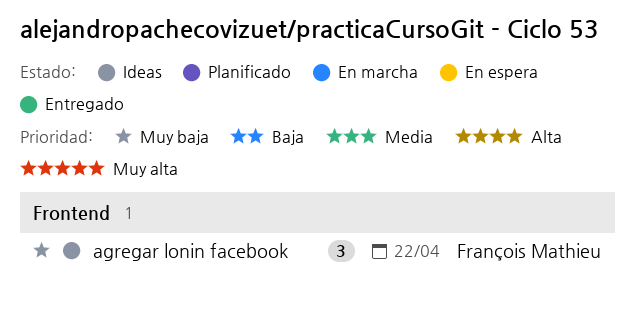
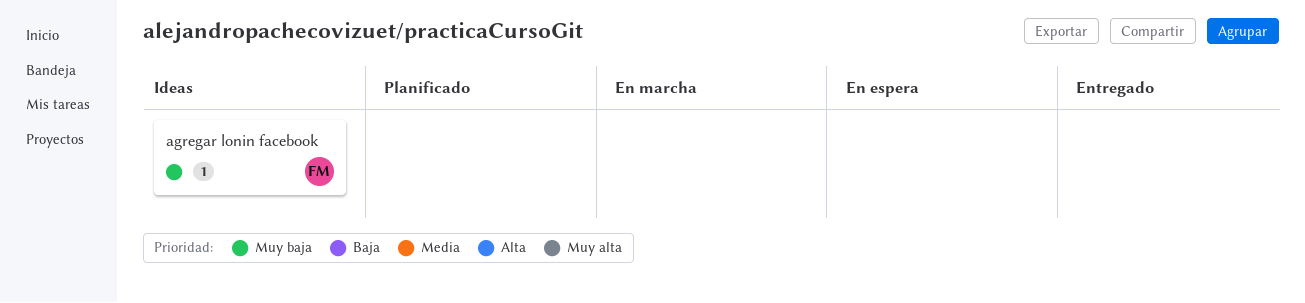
agregar lonin facebook, estimate: 3 -> 1

